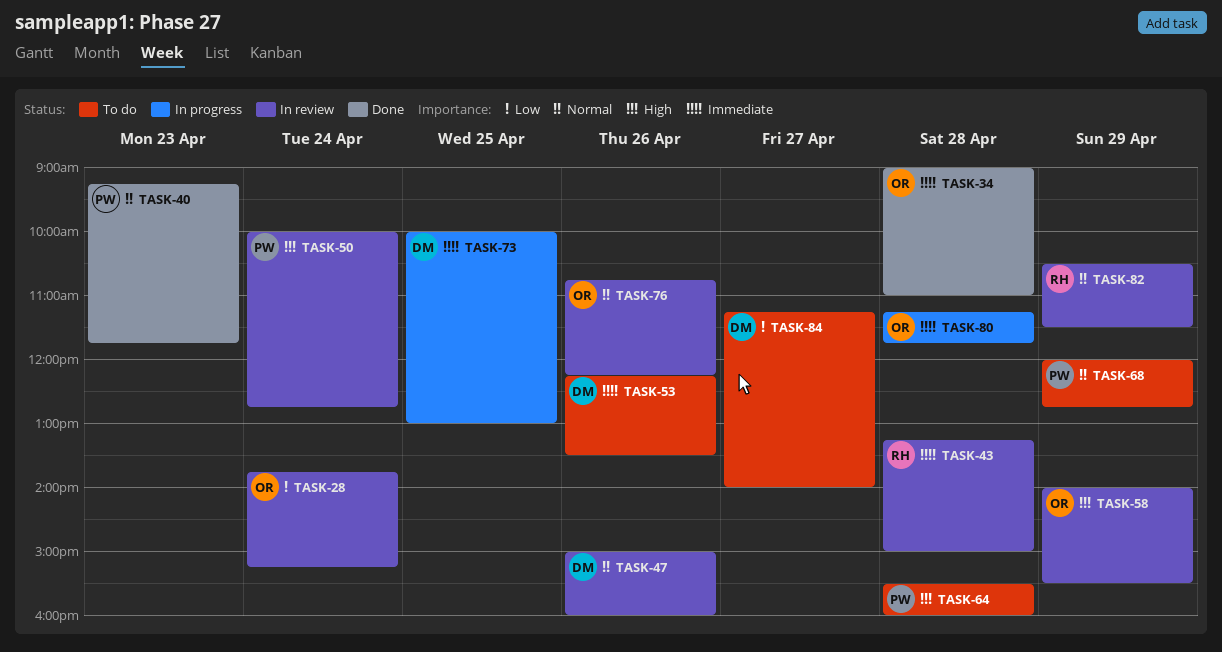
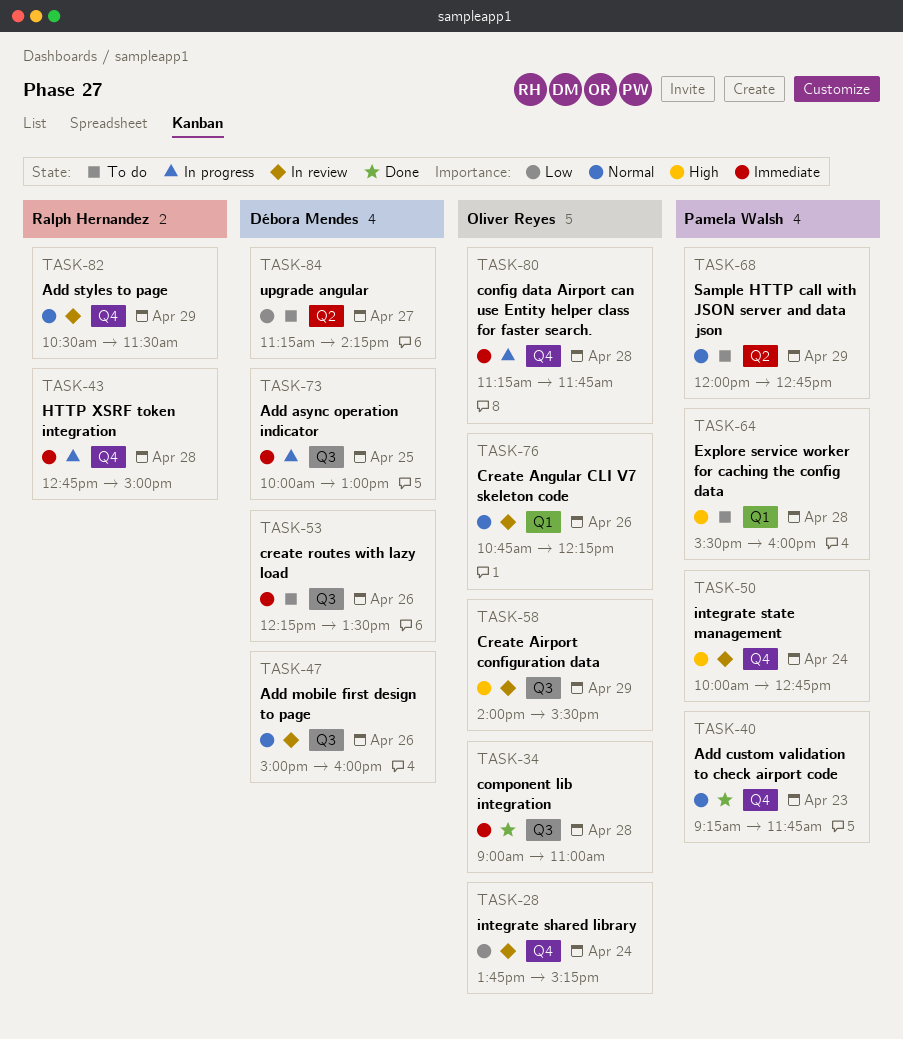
TASK-43, status: In review -> In progress
TASK-43, begins: 13:15 -> 12:45
TASK-84, ends: 14:00 -> 14:15

